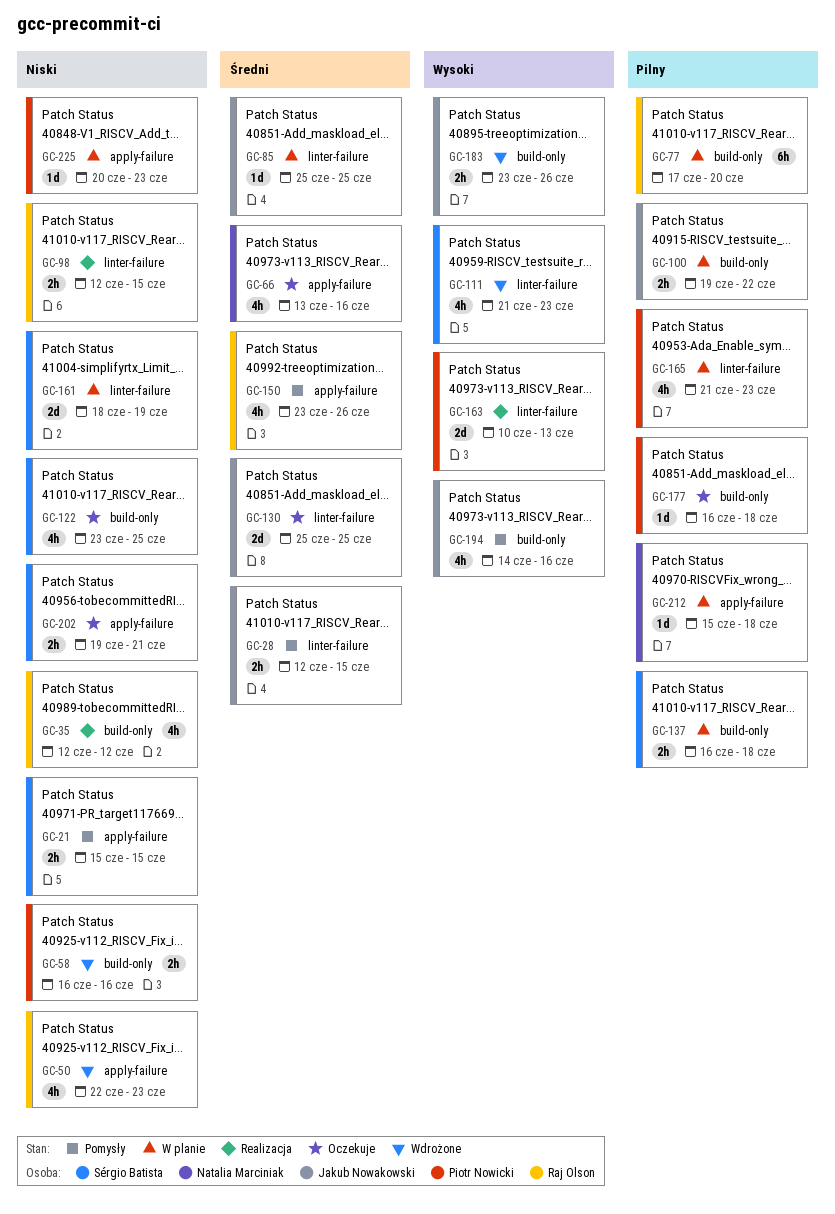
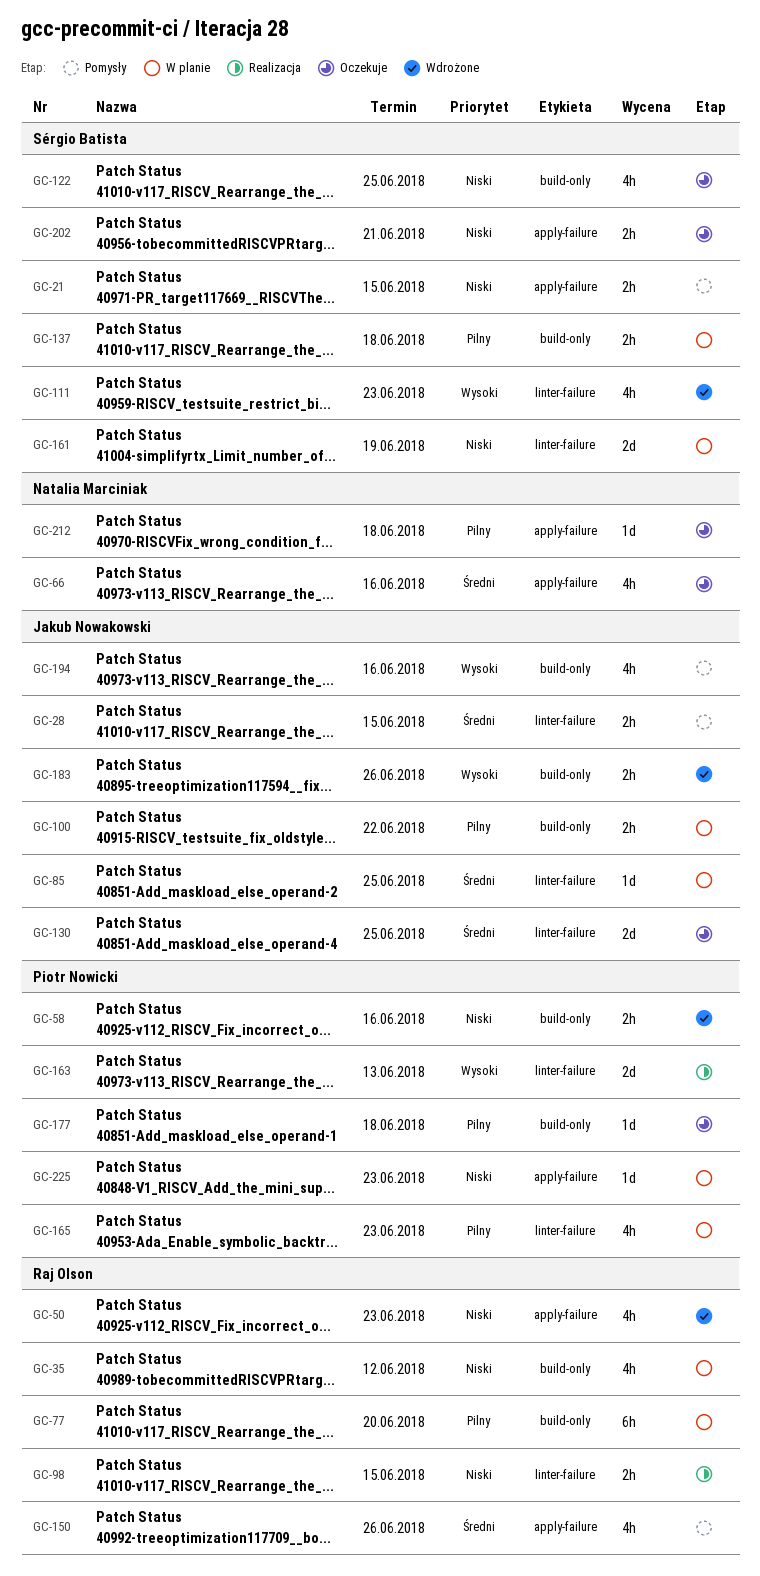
GC-35, status: Realizacja -> W planie
GC-212, status: W planie -> Oczekuje

